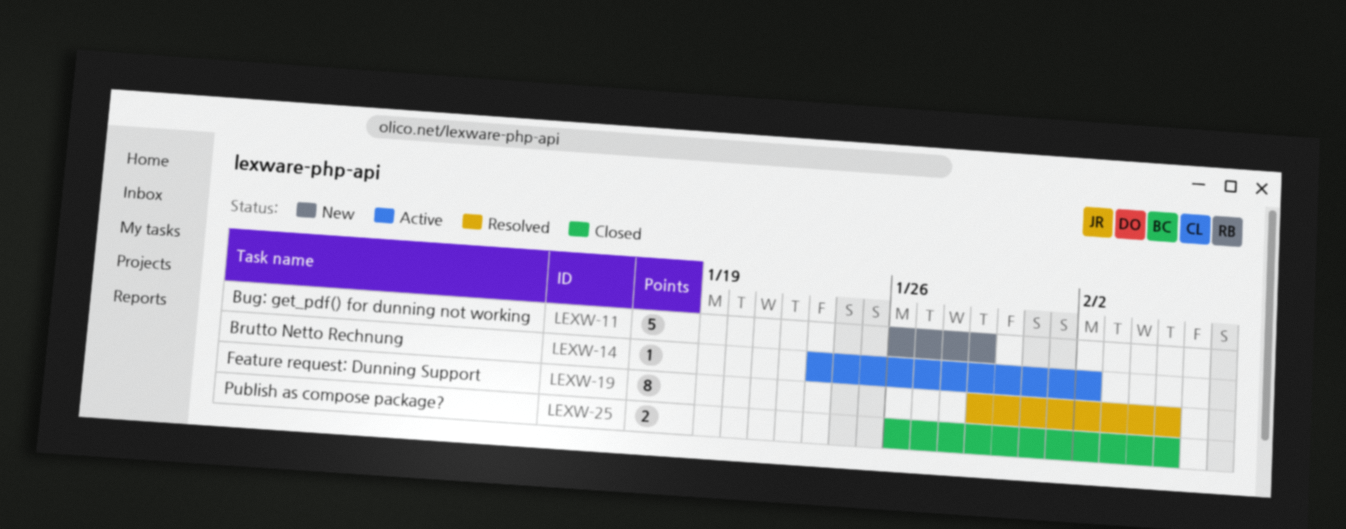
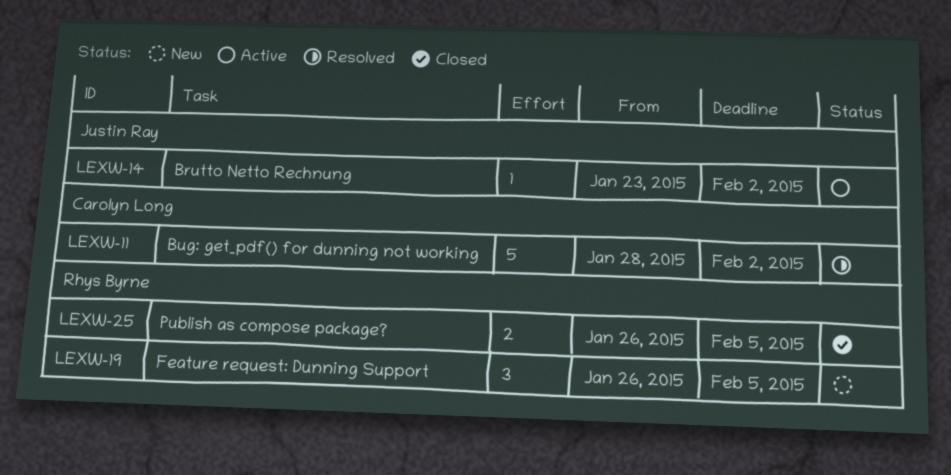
LEXW-11, status: New -> Resolved
LEXW-11, start: Jan 26 -> Jan 28
LEXW-11, due: Jan 29 -> Feb 2
LEXW-19, status: Resolved -> New
LEXW-19, estimate: 8 -> 3
LEXW-19, start: Jan 29 -> Jan 26

